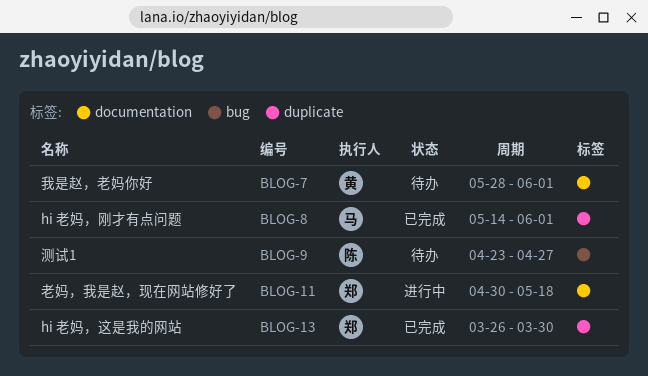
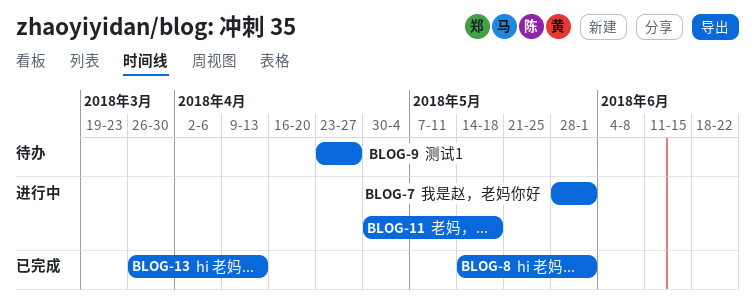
BLOG-7, status: 待办 -> 进行中
BLOG-13, due: Mar 30 -> Apr 13

